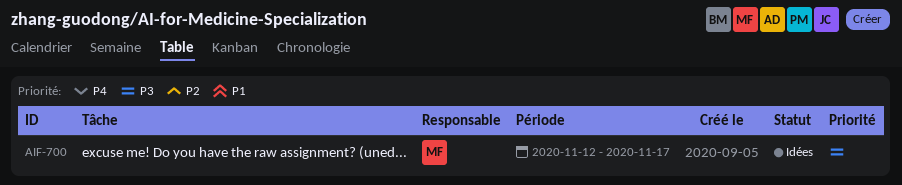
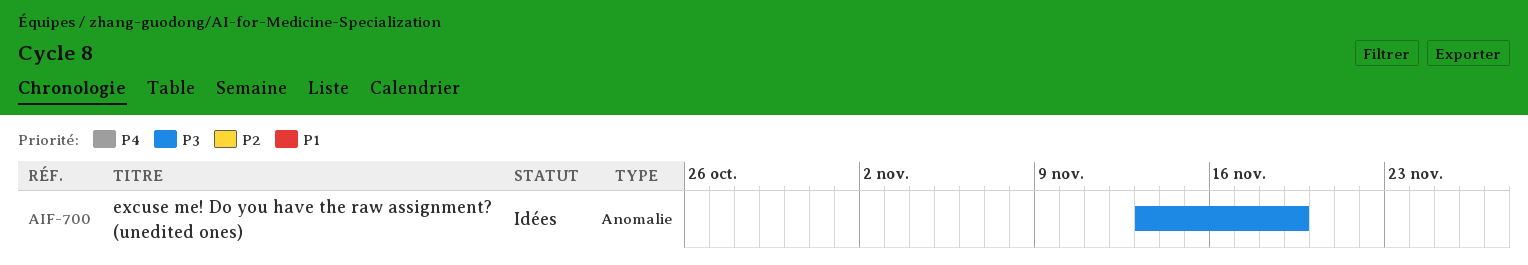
AIF-700, start: Nov 12 -> Nov 13
AIF-700, due: Nov 17 -> Nov 19

